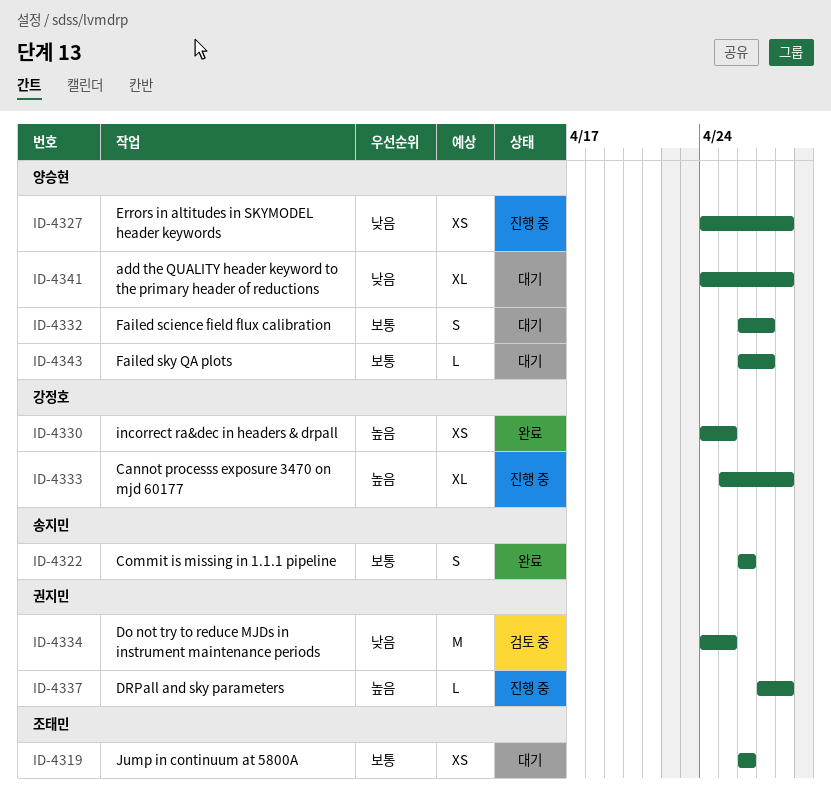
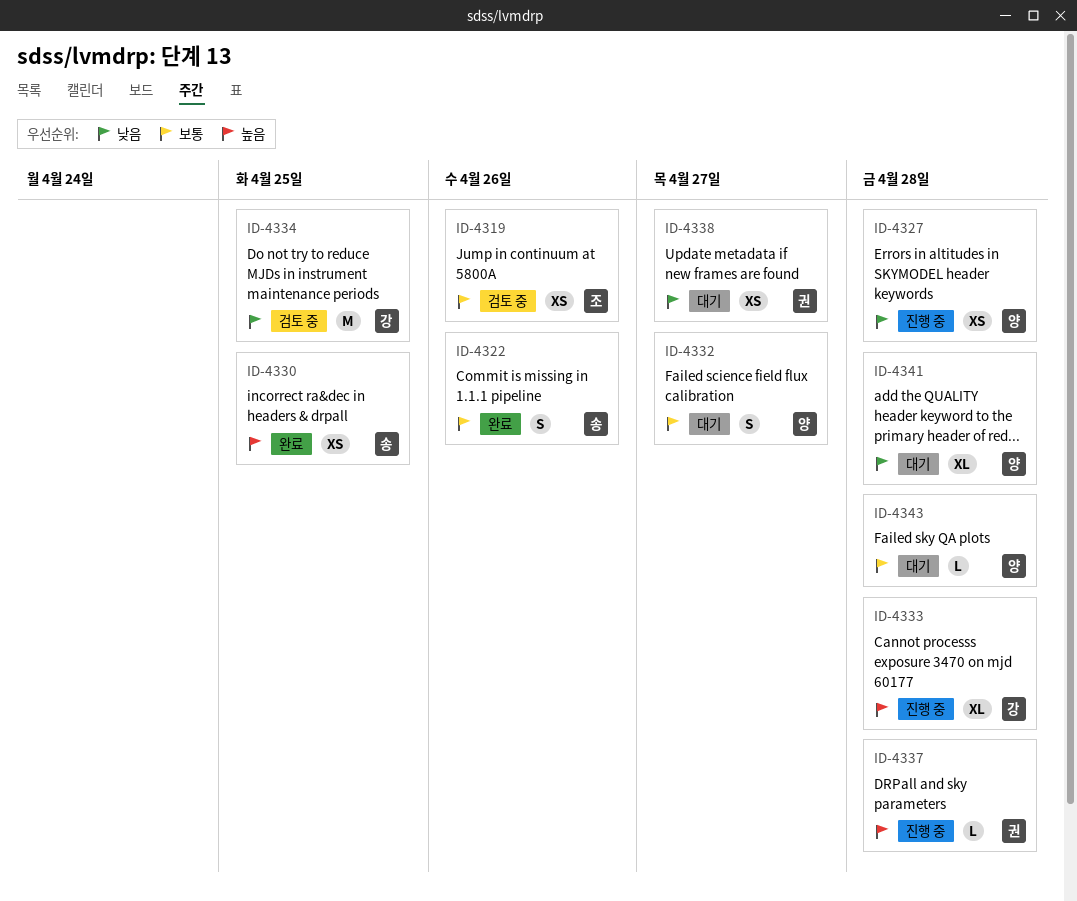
ID-4319, status: 대기 -> 검토 중
ID-4330, owner: 강정호 -> 송지민
ID-4334, owner: 권지민 -> 강정호
ID-4338: none -> present
ID-4343, due: Apr 27 -> Apr 28

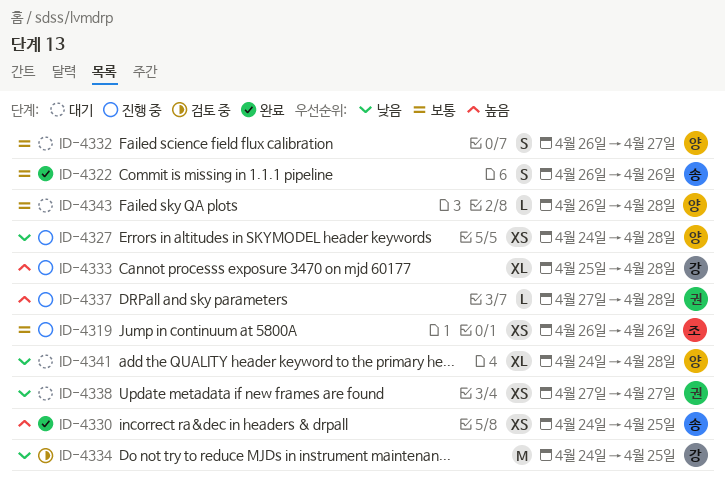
ID-4319, status: 검토 중 -> 진행 중

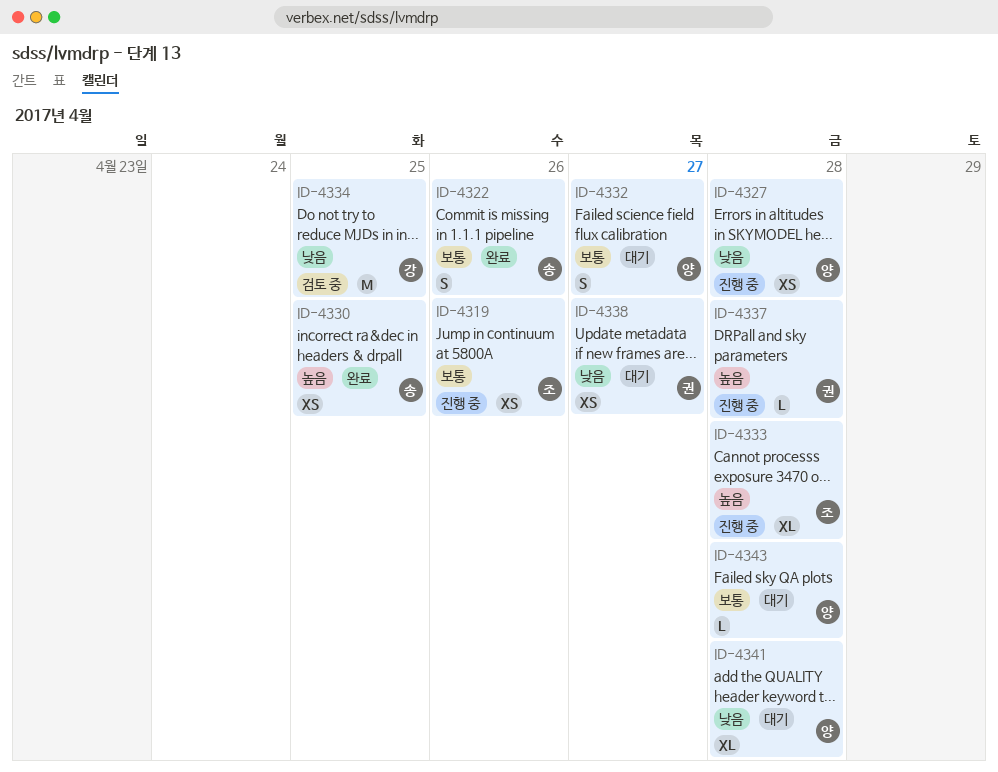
ID-4333, owner: 강 -> 조

